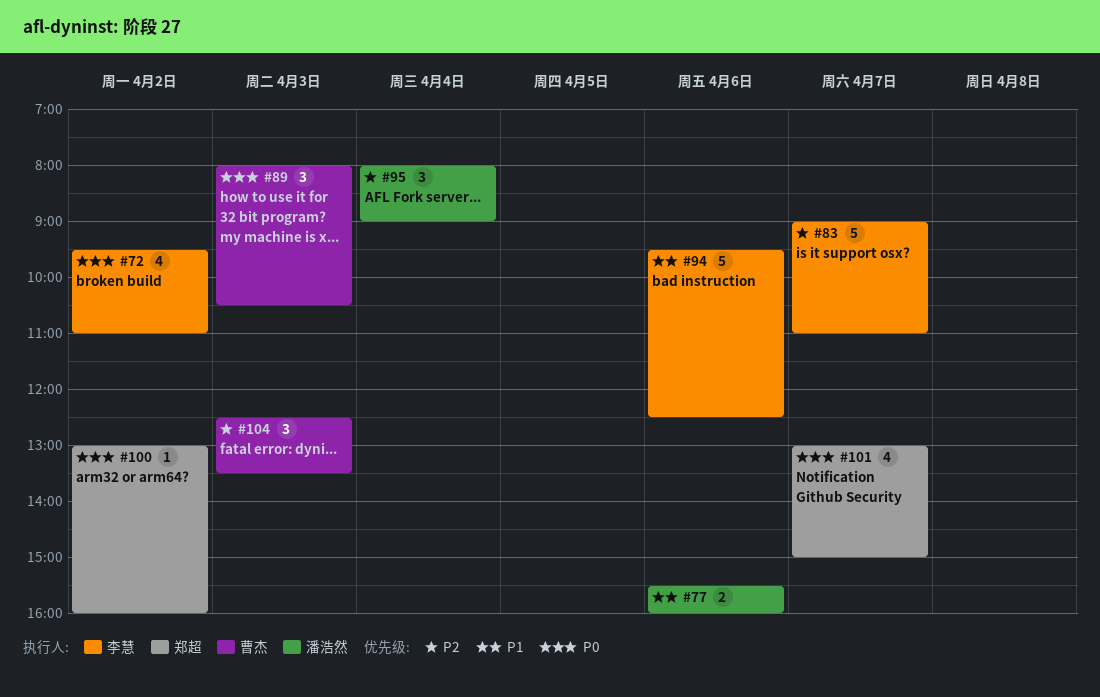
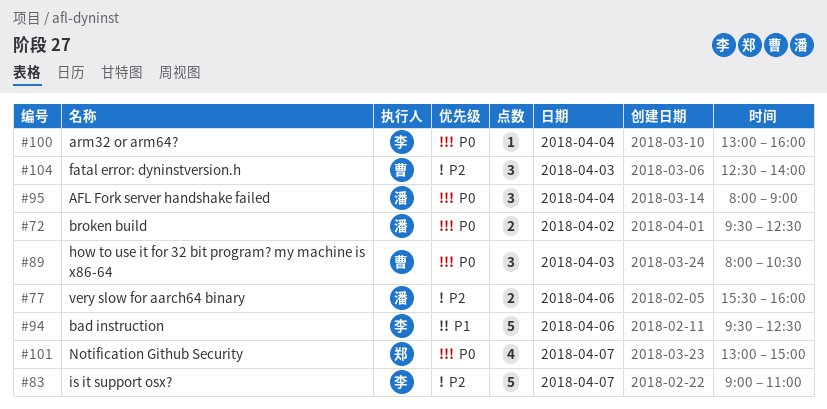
#72, owner: 李慧 -> 潘浩然
#72, estimate: 4 -> 2
#72, ends: 11:00 -> 12:30
#77, priority: P1 -> P2
#95, priority: P2 -> P0
#100, owner: 郑超 -> 李慧
#100, day: Apr 2 -> Apr 4
#104, ends: 13:30 -> 14:00

